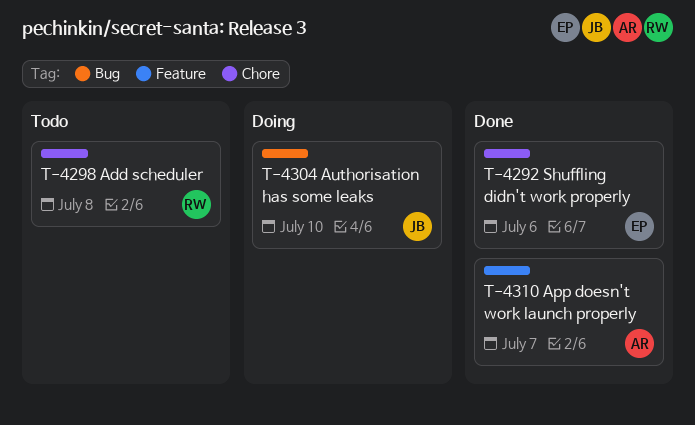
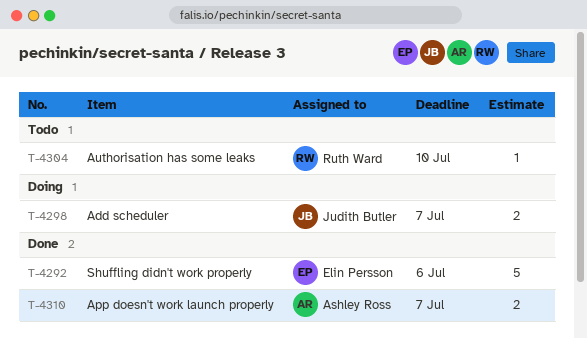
T-4298, status: Todo -> Doing
T-4298, owner: Ruth Ward -> Judith Butler
T-4298, due: Jul 8 -> Jul 7
T-4304, status: Doing -> Todo
T-4304, owner: Judith Butler -> Ruth Ward

